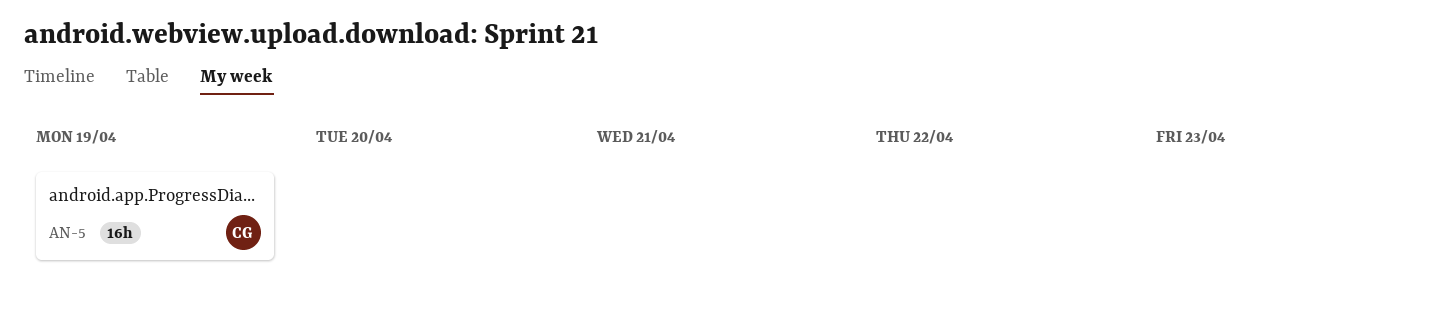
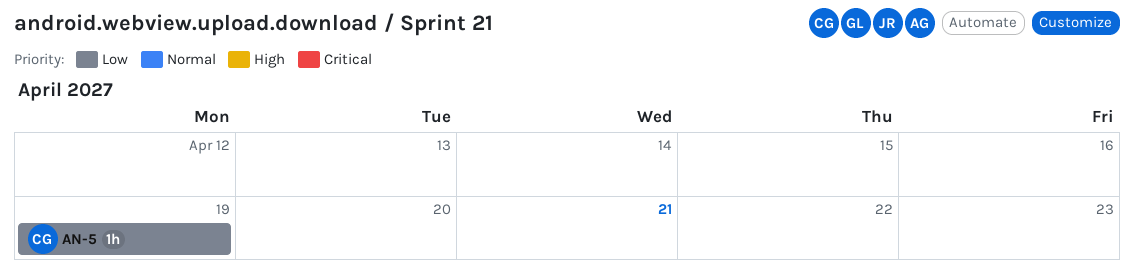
AN-5, estimate: 16h -> 1h

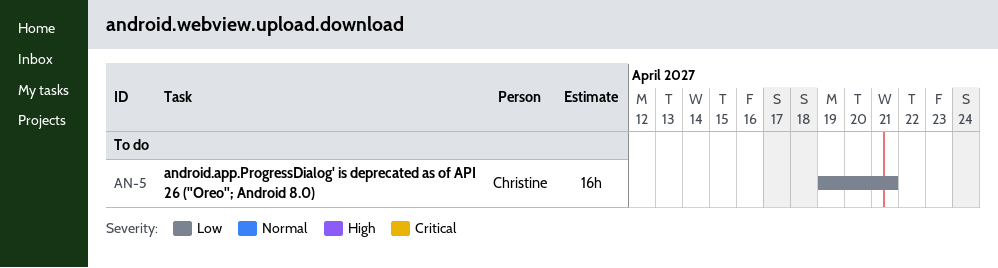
AN-5, estimate: 1h -> 16h
AN-5, due: Apr 19 -> Apr 21

